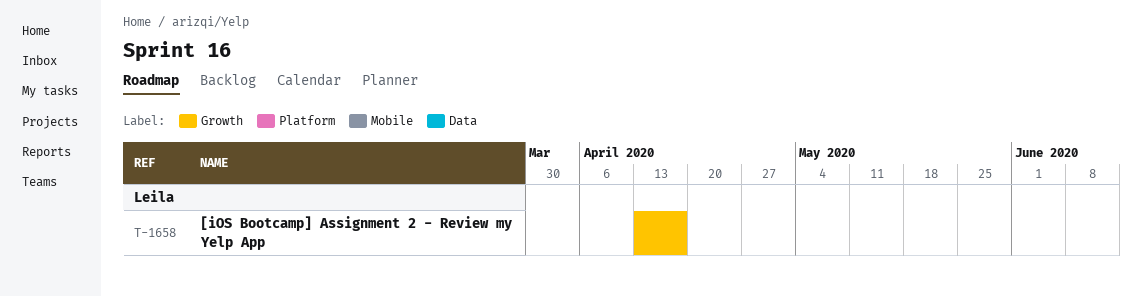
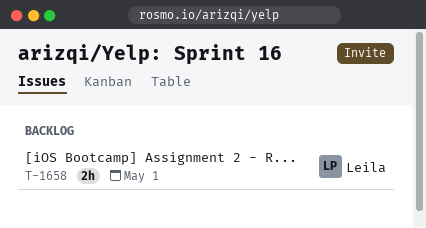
T-1658, due: Apr 17 -> May 1

